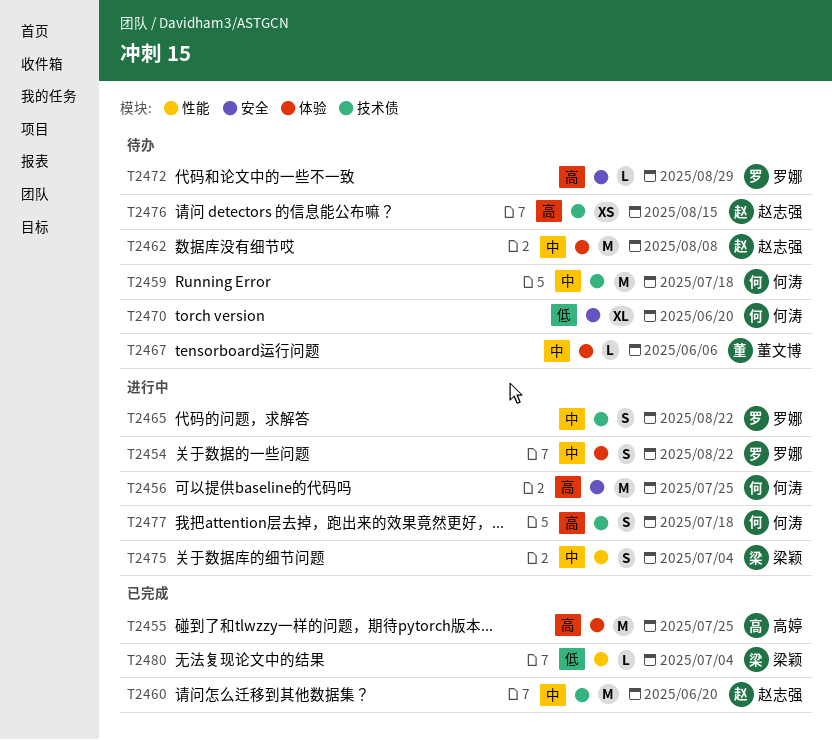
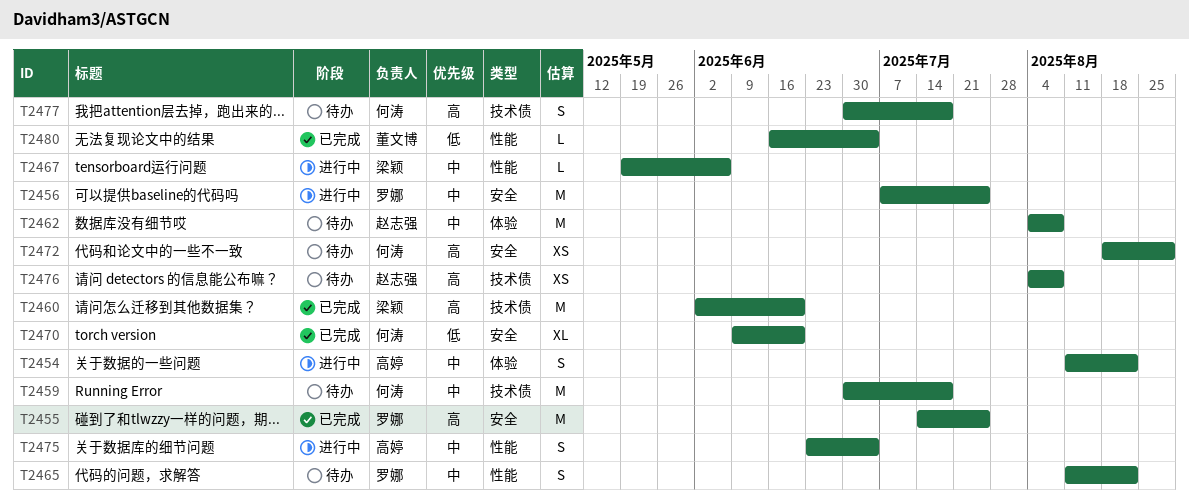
T2454, owner: 罗娜 -> 高婷
T2455, owner: 高婷 -> 罗娜
T2455, label: 体验 -> 安全
T2456, owner: 何涛 -> 罗娜
T2456, priority: 高 -> 中
T2460, owner: 赵志强 -> 梁颖
T2460, priority: 中 -> 高
T2465, status: 进行中 -> 待办
T2465, label: 技术债 -> 性能
T2467, status: 待办 -> 进行中
T2467, owner: 董文博 -> 梁颖
T2467, label: 体验 -> 性能
T2470, status: 待办 -> 已完成
T2472, owner: 罗娜 -> 何涛
T2472, estimate: L -> XS
T2475, owner: 梁颖 -> 高婷
T2476, due: Aug 15 -> Aug 8
T2477, status: 进行中 -> 待办
T2480, owner: 梁颖 -> 董文博

